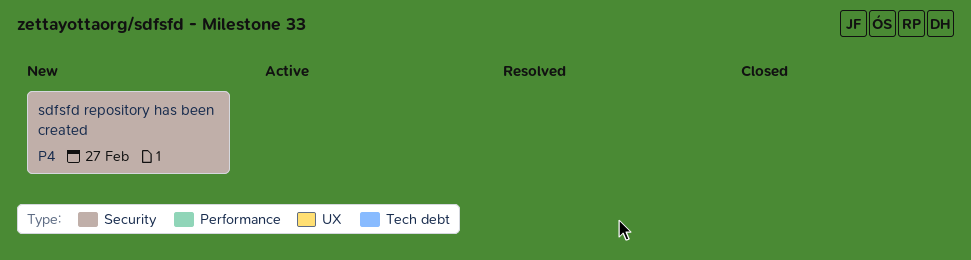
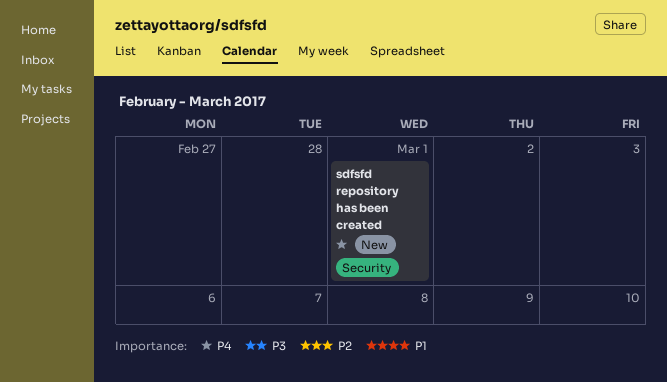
sdfsfd repository has been created, due: Feb 27 -> Mar 1

